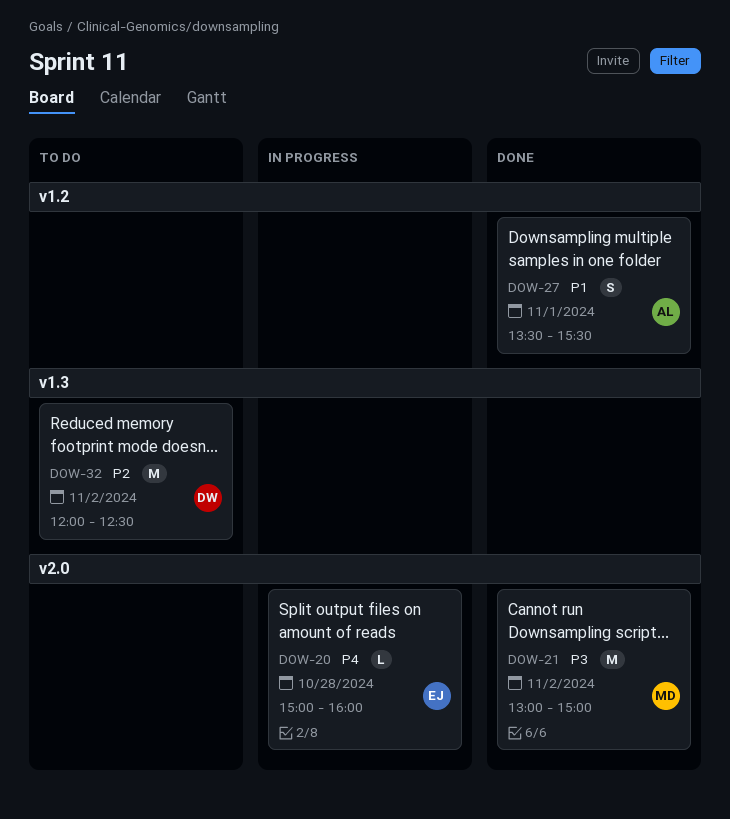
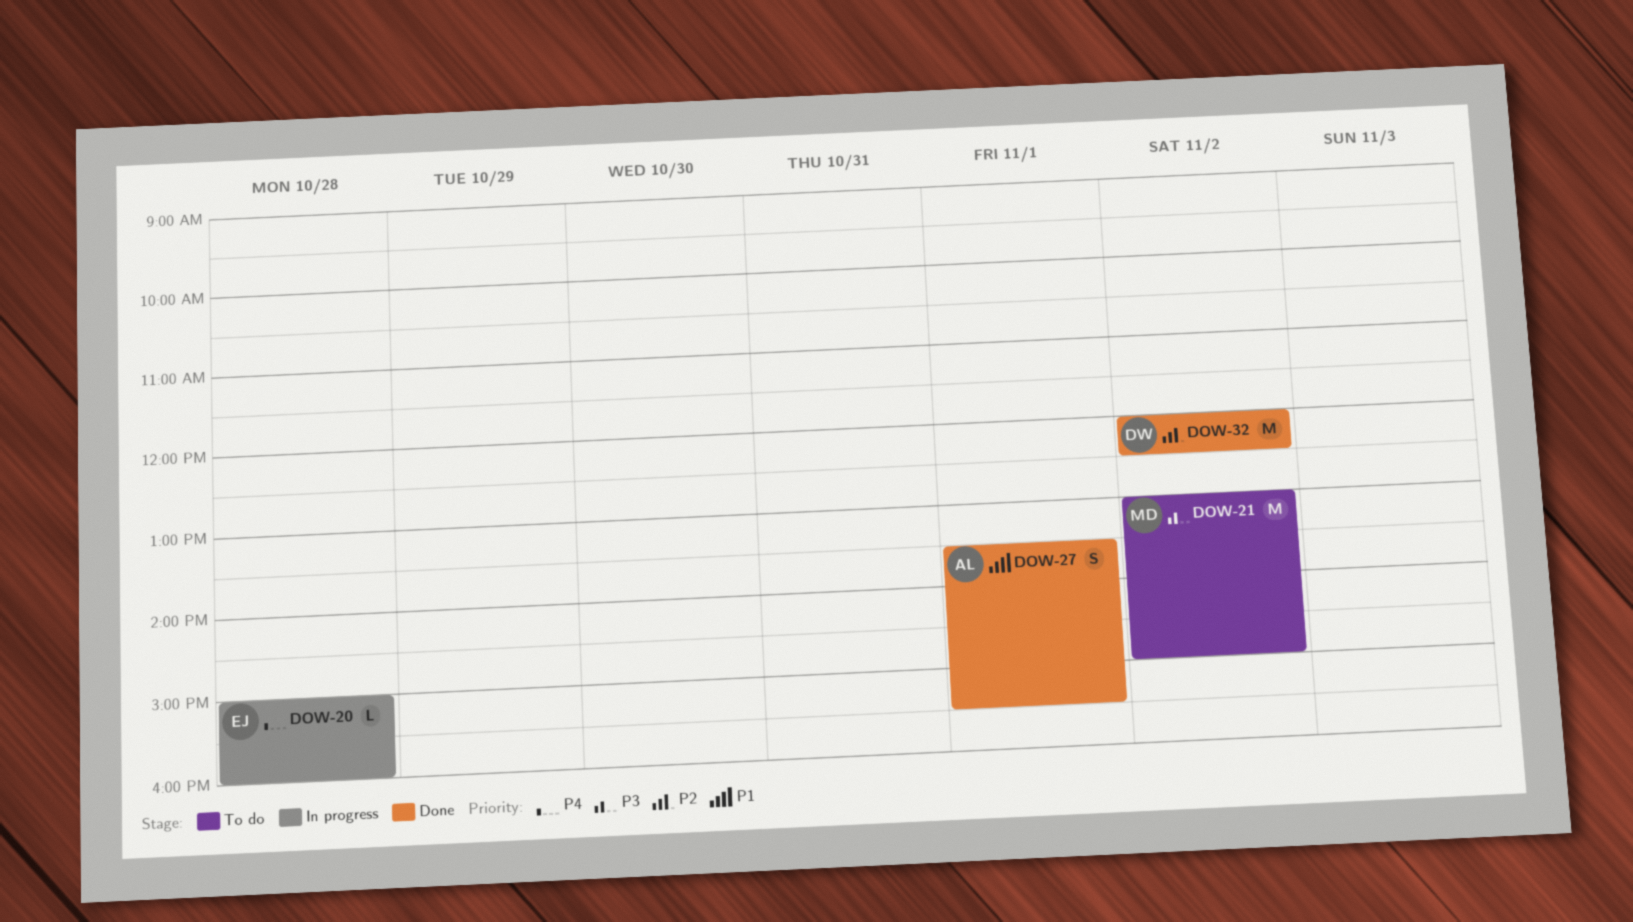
DOW-21, status: Done -> To do
DOW-32, status: To do -> Done

